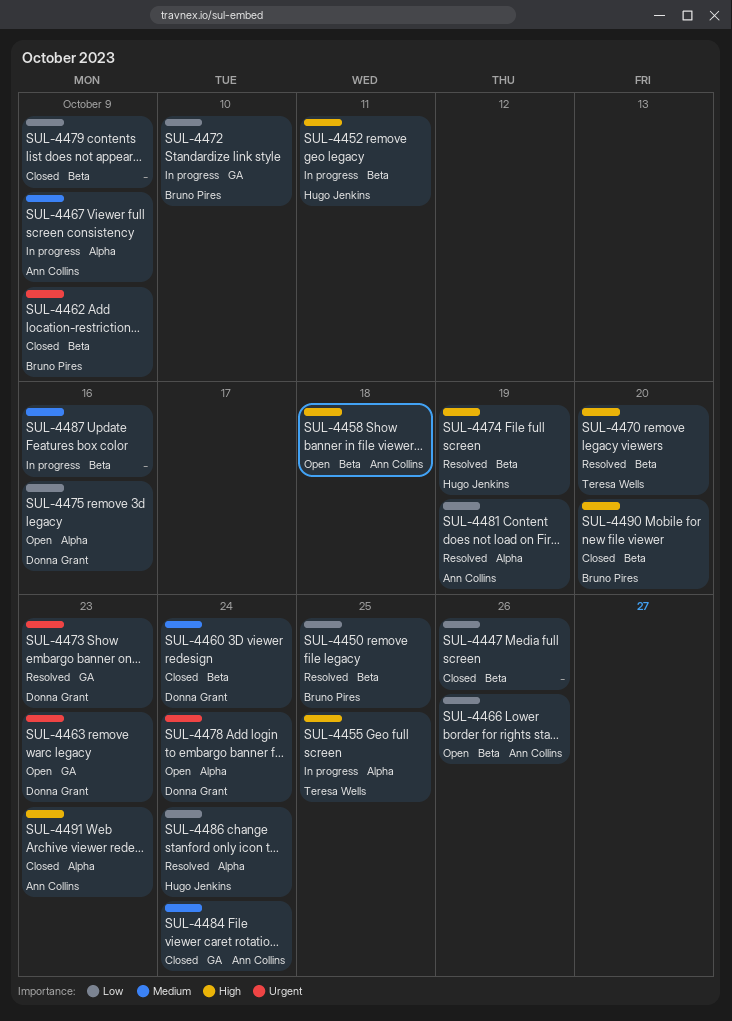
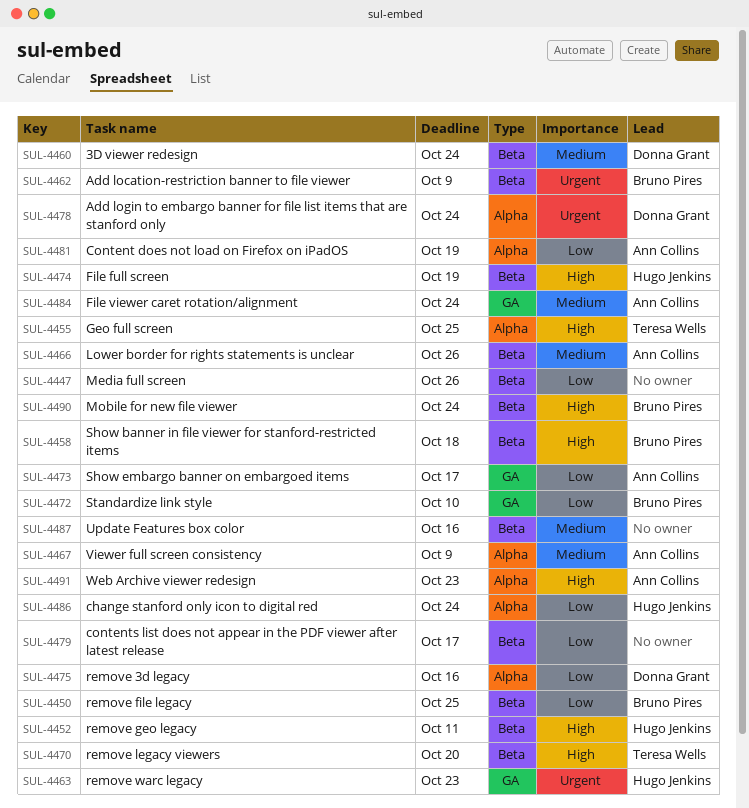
SUL-4458, owner: Ann Collins -> Bruno Pires
SUL-4463, owner: Donna Grant -> Hugo Jenkins
SUL-4466, priority: Low -> Medium
SUL-4473, owner: Donna Grant -> Ann Collins
SUL-4473, priority: Urgent -> Low
SUL-4473, due: Oct 23 -> Oct 17
SUL-4479, due: Oct 9 -> Oct 17
SUL-4490, due: Oct 20 -> Oct 24

